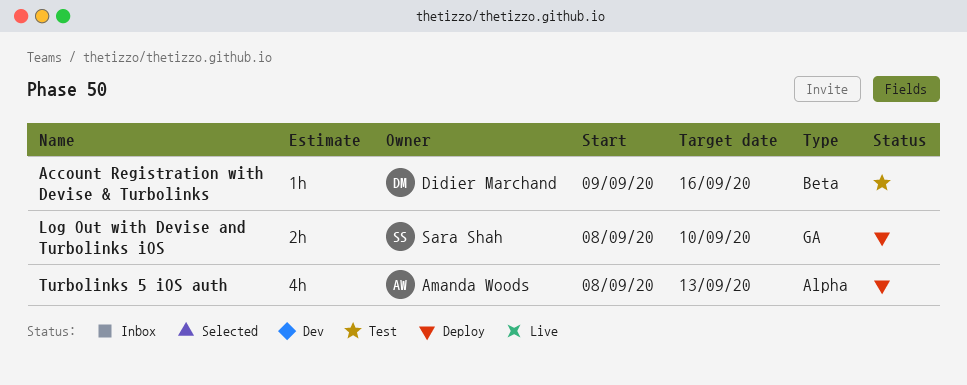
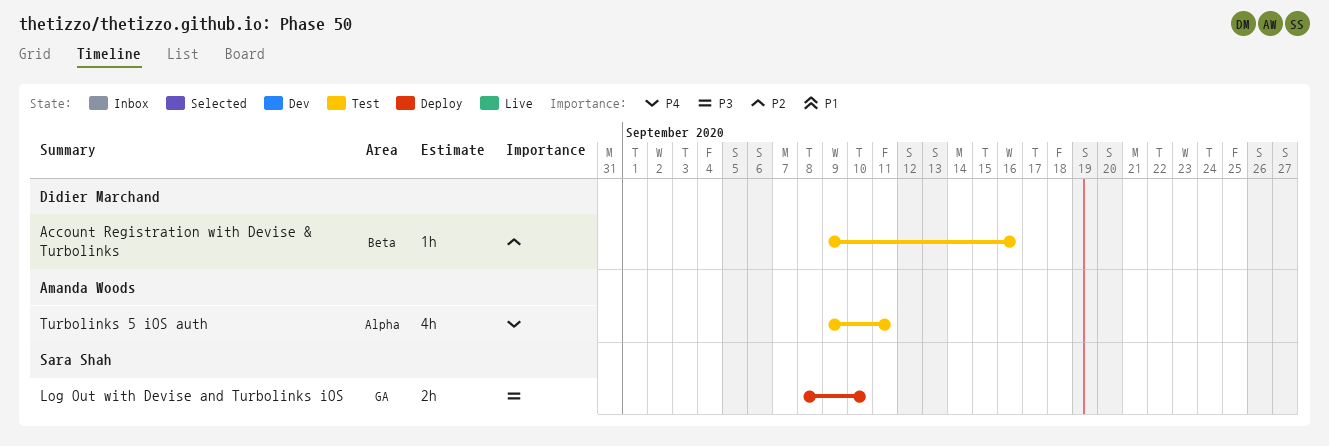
Turbolinks 5 iOS auth, status: Deploy -> Test
Turbolinks 5 iOS auth, start: Sep 8 -> Sep 9
Turbolinks 5 iOS auth, due: Sep 13 -> Sep 11

